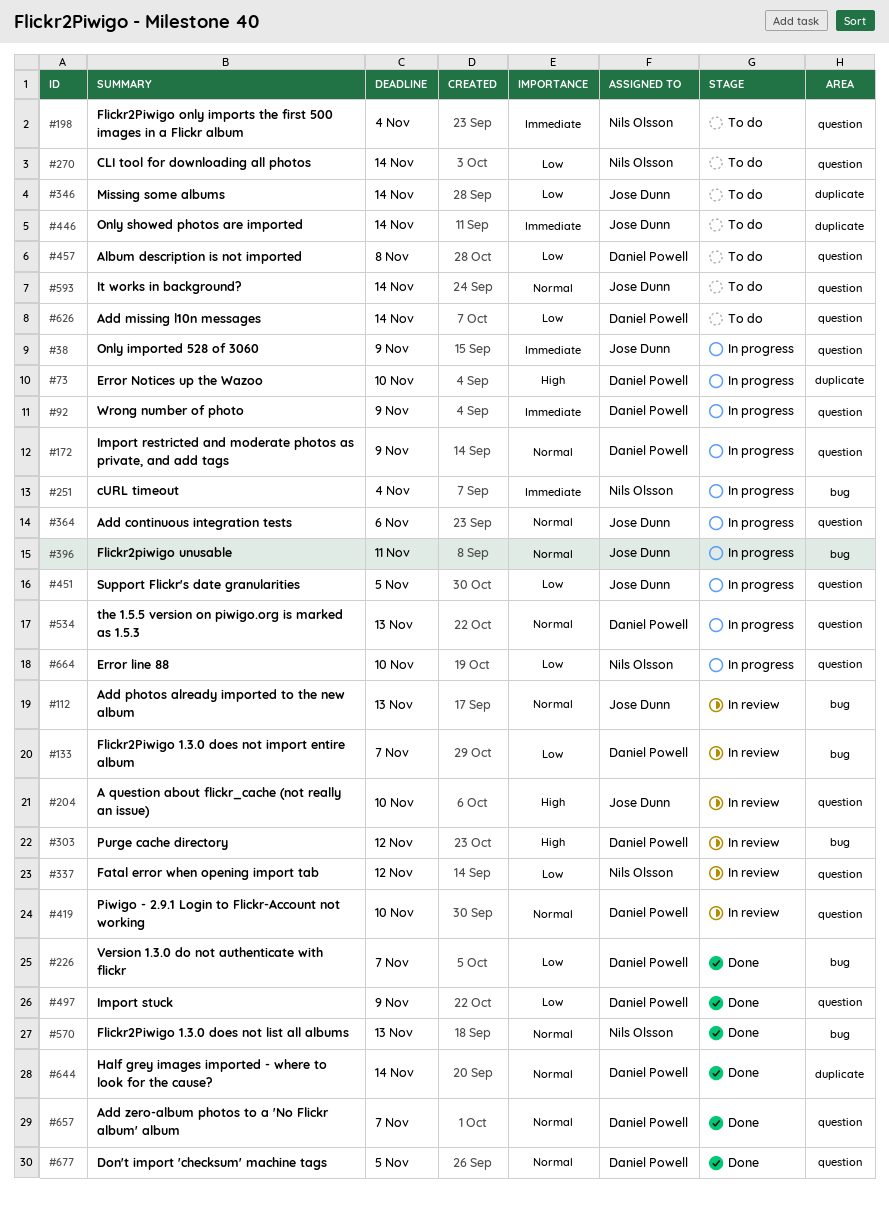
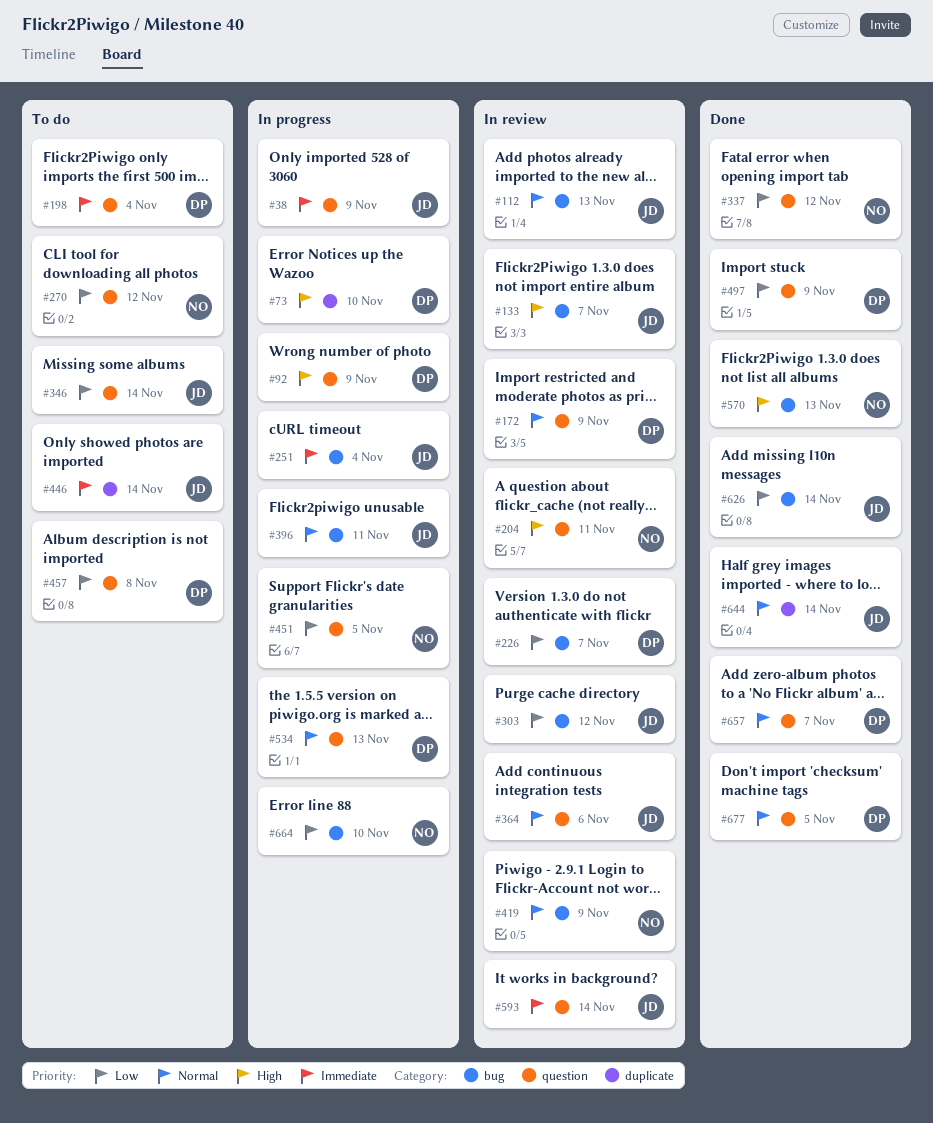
#92, priority: Immediate -> High
#133, owner: Daniel Powell -> Jose Dunn
#133, priority: Low -> High
#172, status: In progress -> In review
#198, owner: Nils Olsson -> Daniel Powell
#204, owner: Jose Dunn -> Nils Olsson
#204, due: Nov 10 -> Nov 11
#226, status: Done -> In review
#251, owner: Nils Olsson -> Jose Dunn
#270, due: Nov 14 -> Nov 12
#303, owner: Daniel Powell -> Jose Dunn
#303, priority: High -> Low
#337, status: In review -> Done
#346, label: duplicate -> question
#364, status: In progress -> In review
#419, owner: Daniel Powell -> Nils Olsson
#419, label: question -> bug
#419, due: Nov 10 -> Nov 9
#451, owner: Jose Dunn -> Nils Olsson
#570, priority: Normal -> High
#593, status: To do -> In review
#593, priority: Normal -> Immediate
#626, status: To do -> Done
#626, owner: Daniel Powell -> Jose Dunn
#626, label: question -> bug
#644, owner: Daniel Powell -> Jose Dunn
#664, label: question -> bug

